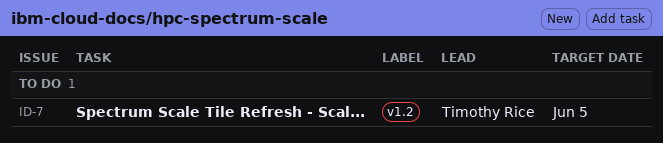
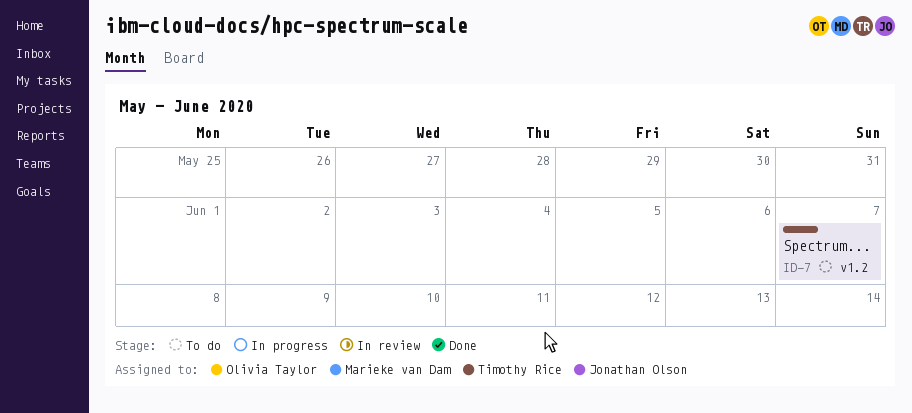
ID-7, due: Jun 5 -> Jun 7

